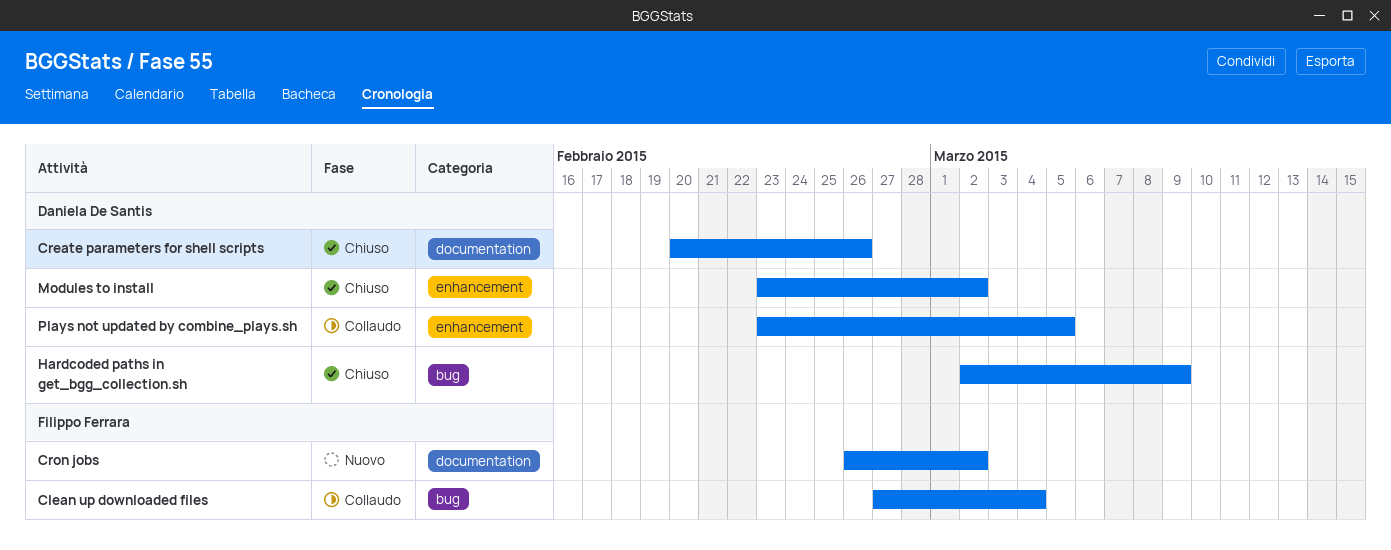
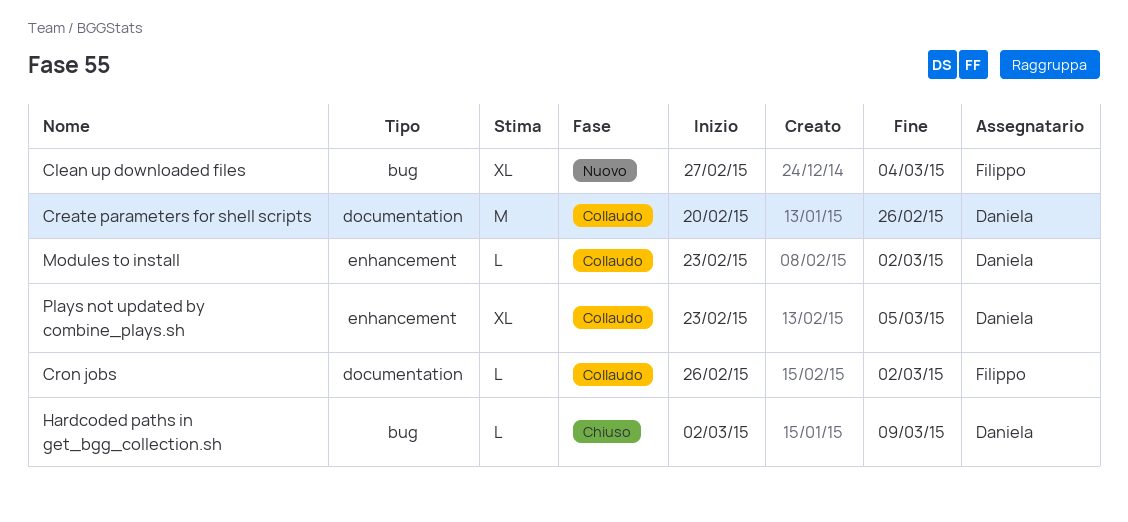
Clean up downloaded files, status: Collaudo -> Nuovo
Create parameters for shell scripts, status: Chiuso -> Collaudo
Cron jobs, status: Nuovo -> Collaudo
Modules to install, status: Chiuso -> Collaudo

